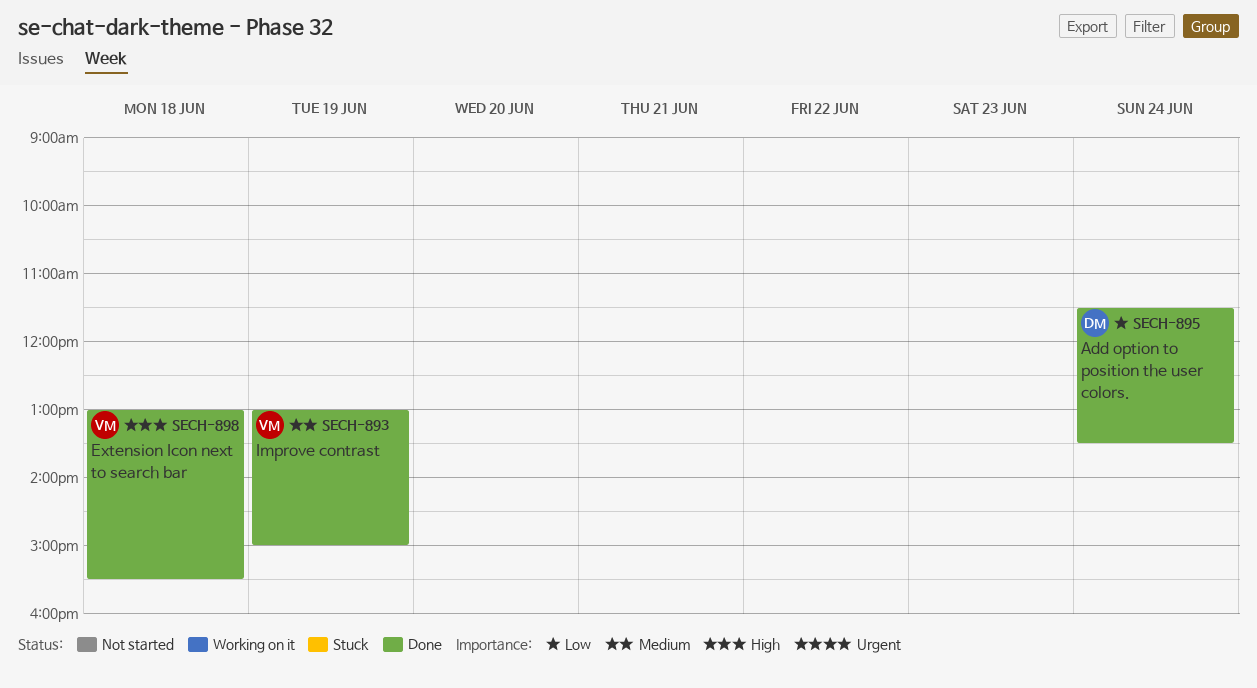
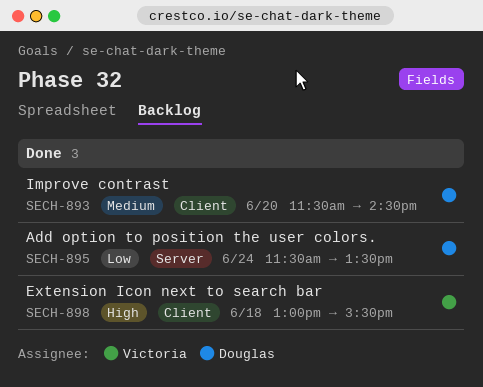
SECH-893, owner: Victoria -> Douglas
SECH-893, day: Jun 19 -> Jun 20
SECH-893, begins: 13:00 -> 11:30
SECH-893, ends: 15:00 -> 14:30

